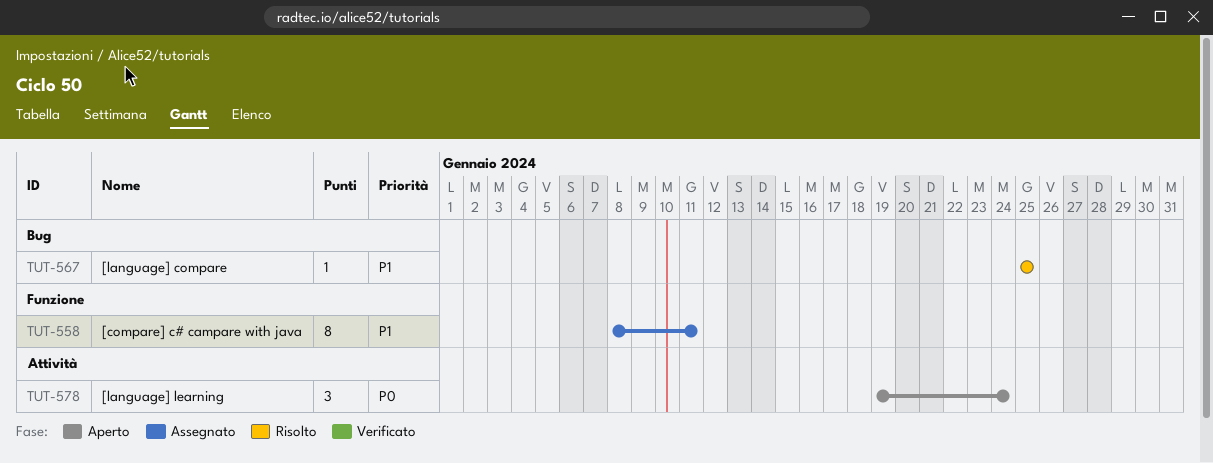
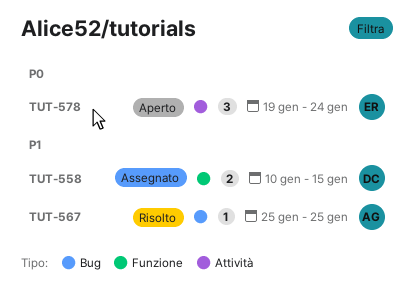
TUT-558, estimate: 8 -> 2
TUT-558, start: Jan 8 -> Jan 10
TUT-558, due: Jan 11 -> Jan 15

